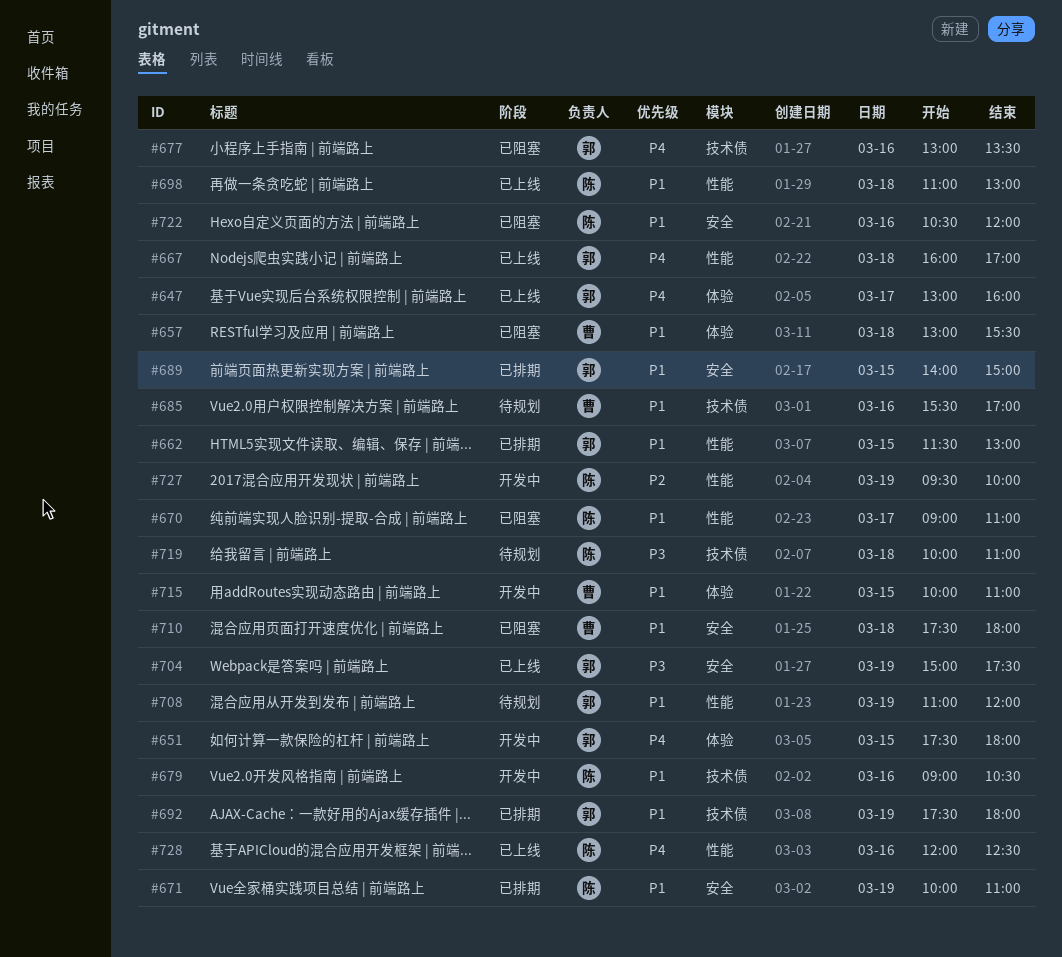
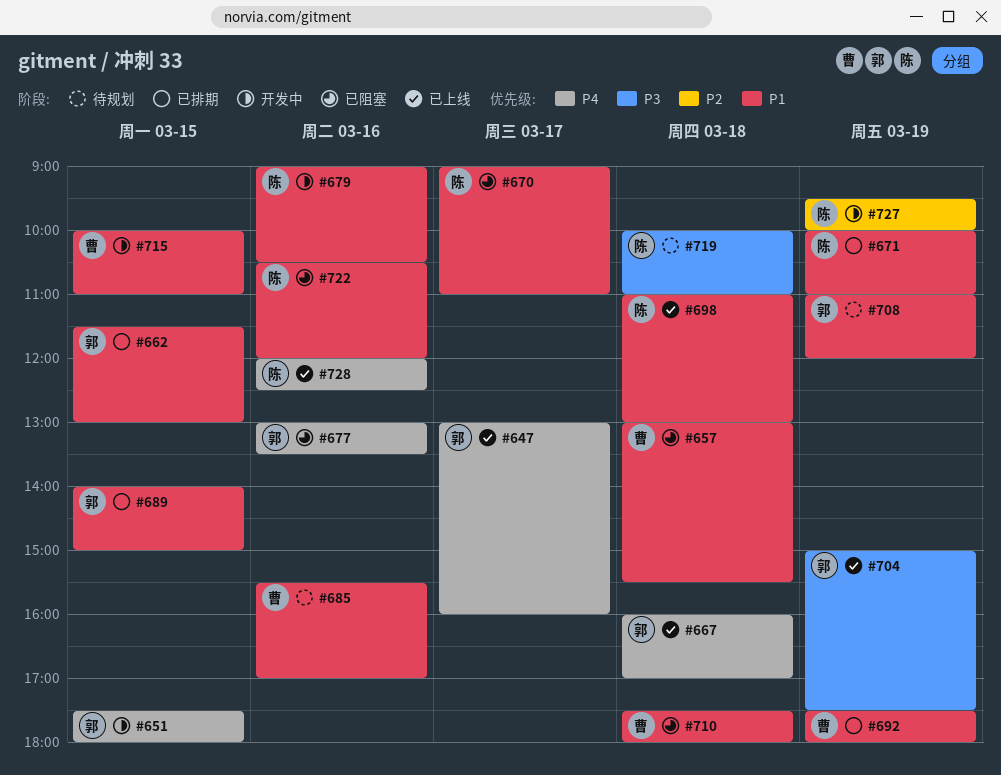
#692, owner: 郭 -> 曹

